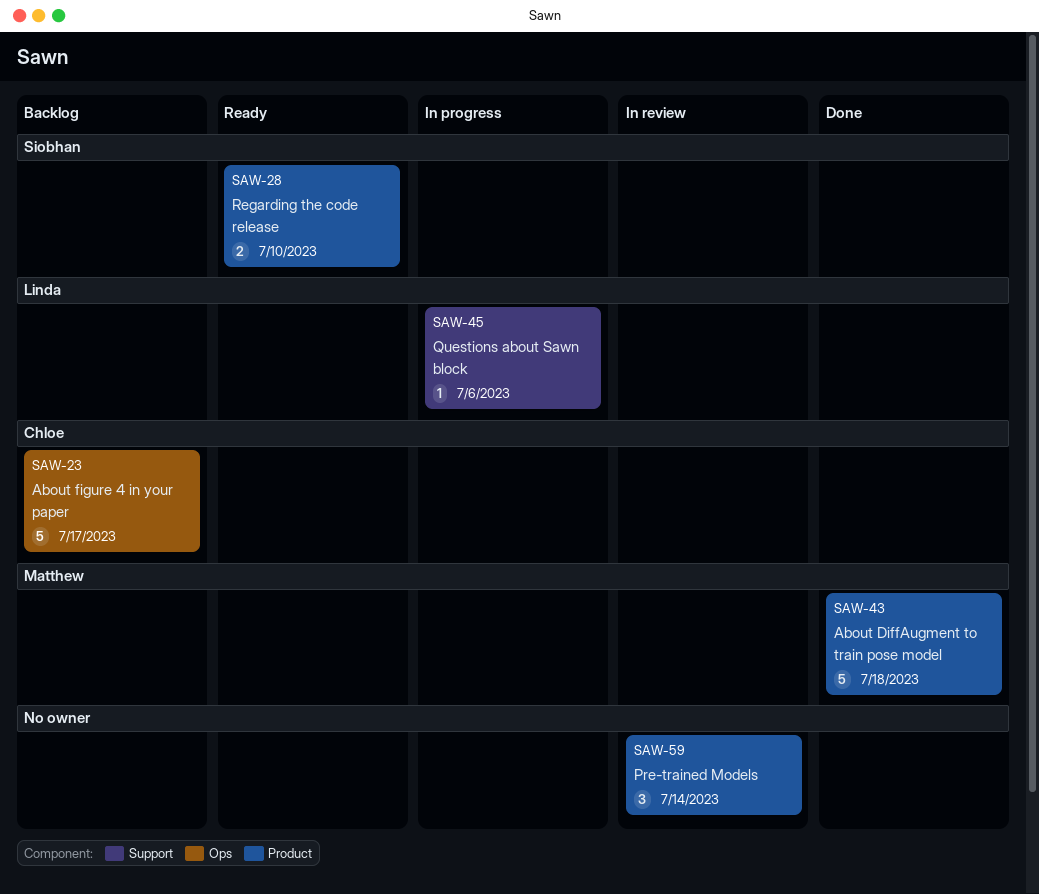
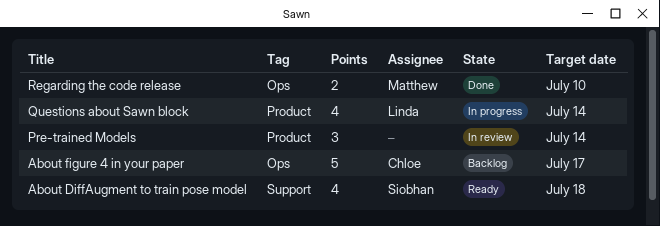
About DiffAugment to train pose model, status: Done -> Ready
About DiffAugment to train pose model, owner: Matthew -> Siobhan
About DiffAugment to train pose model, label: Product -> Support
About DiffAugment to train pose model, estimate: 5 -> 4
Questions about Sawn block, label: Support -> Product
Questions about Sawn block, estimate: 1 -> 4
Questions about Sawn block, due: Jul 6 -> Jul 14
Regarding the code release, status: Ready -> Done
Regarding the code release, owner: Siobhan -> Matthew
Regarding the code release, label: Product -> Ops

